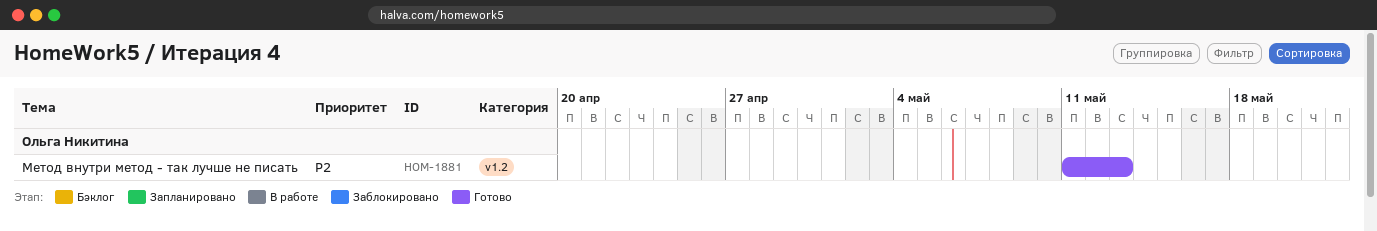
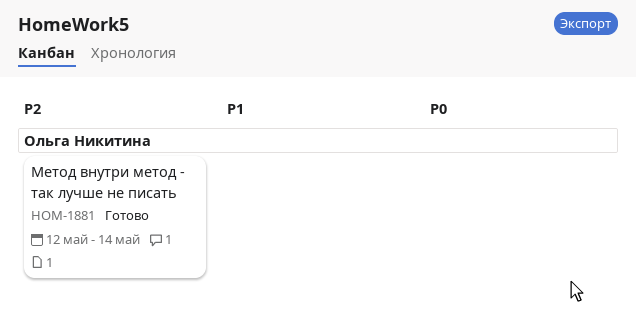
HOM-1881, start: May 11 -> May 12
HOM-1881, due: May 13 -> May 14

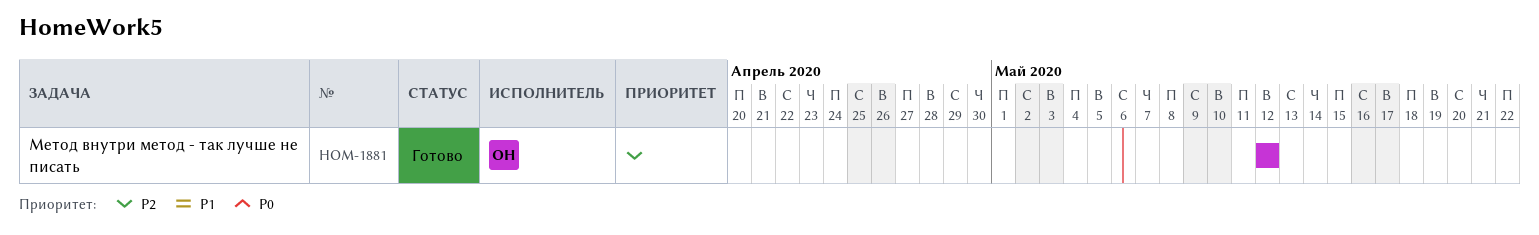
HOM-1881, due: May 14 -> May 12

